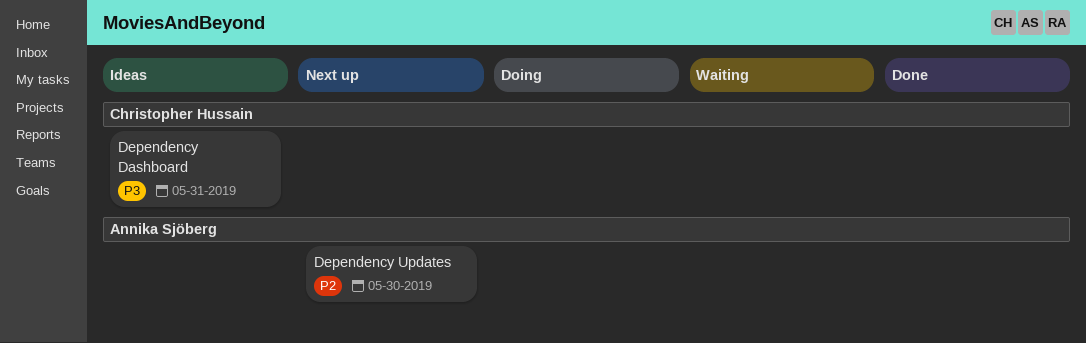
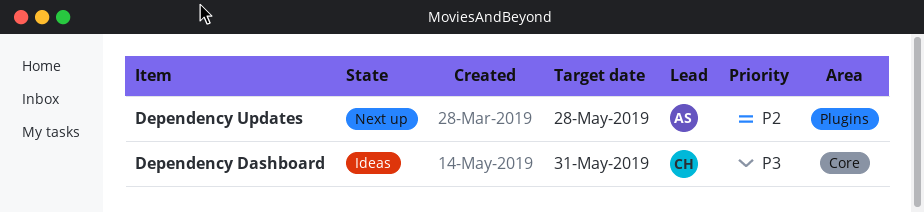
Dependency Updates, due: May 30 -> May 28

